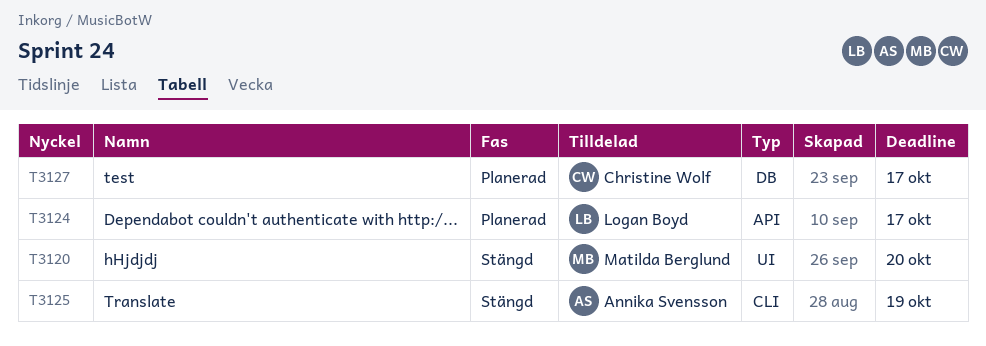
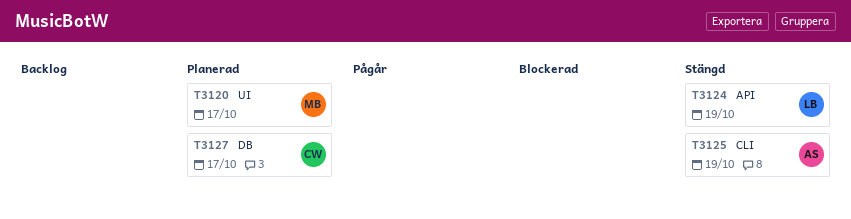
T3120, status: Stängd -> Planerad
T3120, due: Oct 20 -> Oct 17
T3124, status: Planerad -> Stängd
T3124, due: Oct 17 -> Oct 19

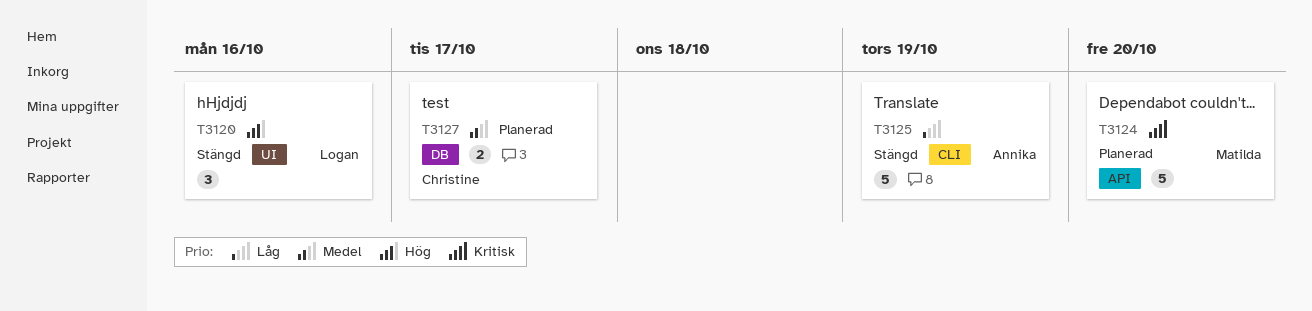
T3120, status: Planerad -> Stängd
T3120, owner: Matilda -> Logan
T3120, due: Oct 17 -> Oct 16
T3124, status: Stängd -> Planerad
T3124, owner: Logan -> Matilda
T3124, due: Oct 19 -> Oct 20

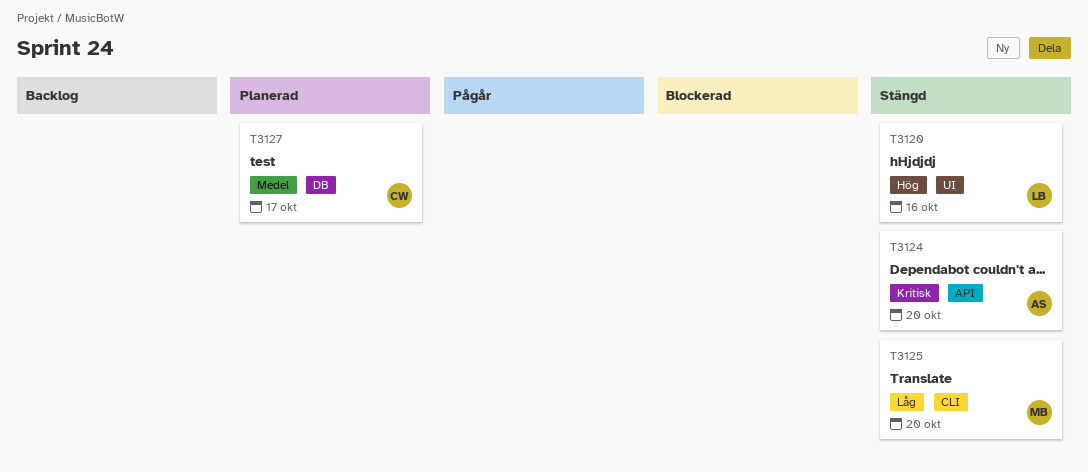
T3124, status: Planerad -> Stängd
T3124, owner: Matilda -> Annika
T3125, owner: Annika -> Matilda
T3125, due: Oct 19 -> Oct 20

